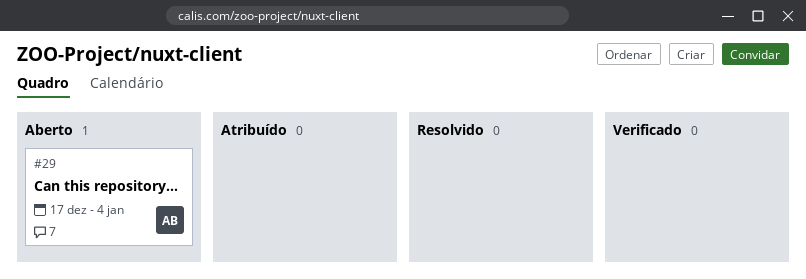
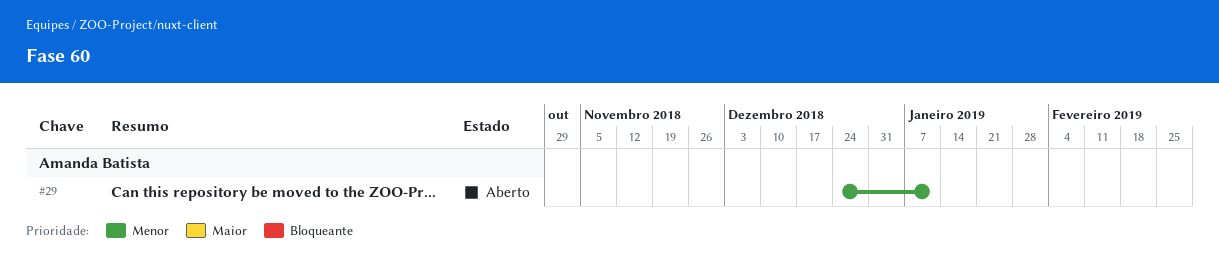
#29, start: Dec 17 -> Dec 24
#29, due: Jan 4 -> Jan 11

